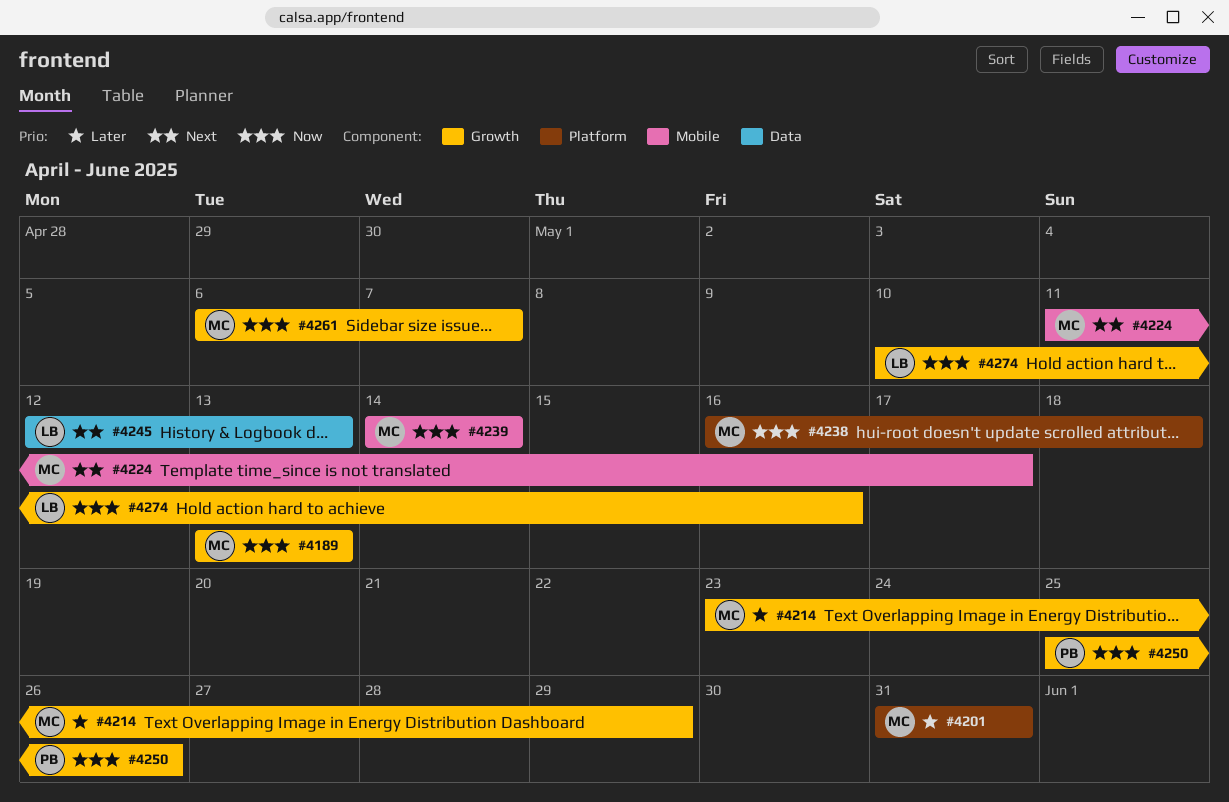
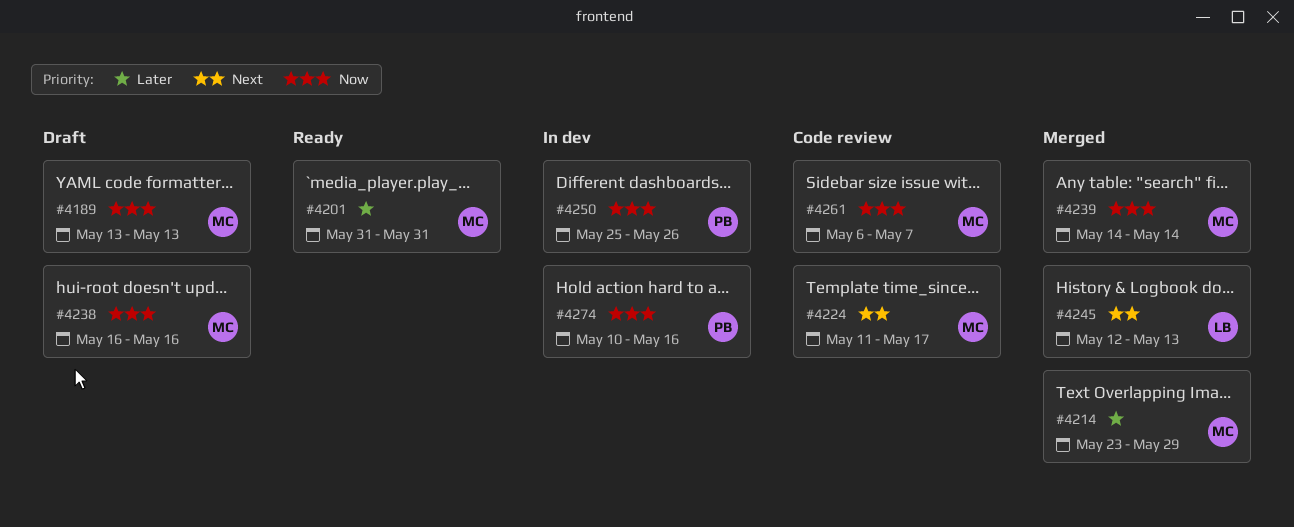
#4238, due: May 18 -> May 16
#4274, owner: LB -> PB

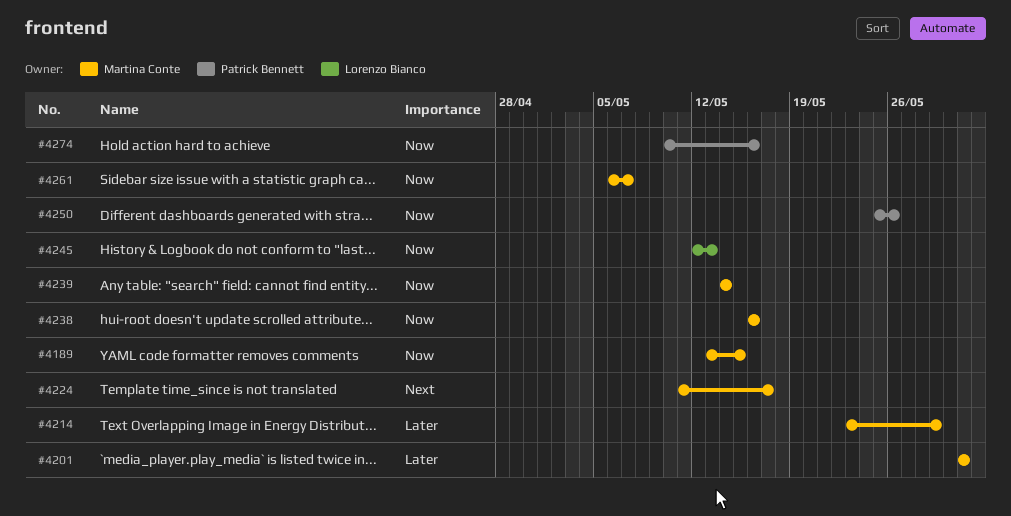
#4189, due: May 13 -> May 15
#4245, priority: Next -> Now

